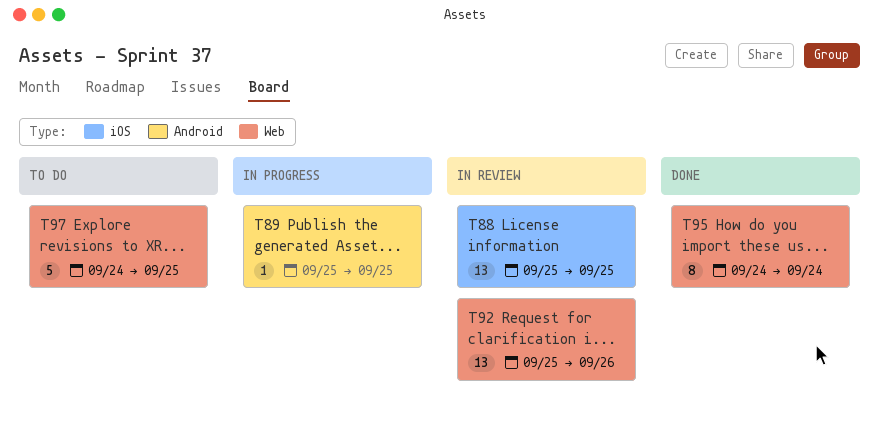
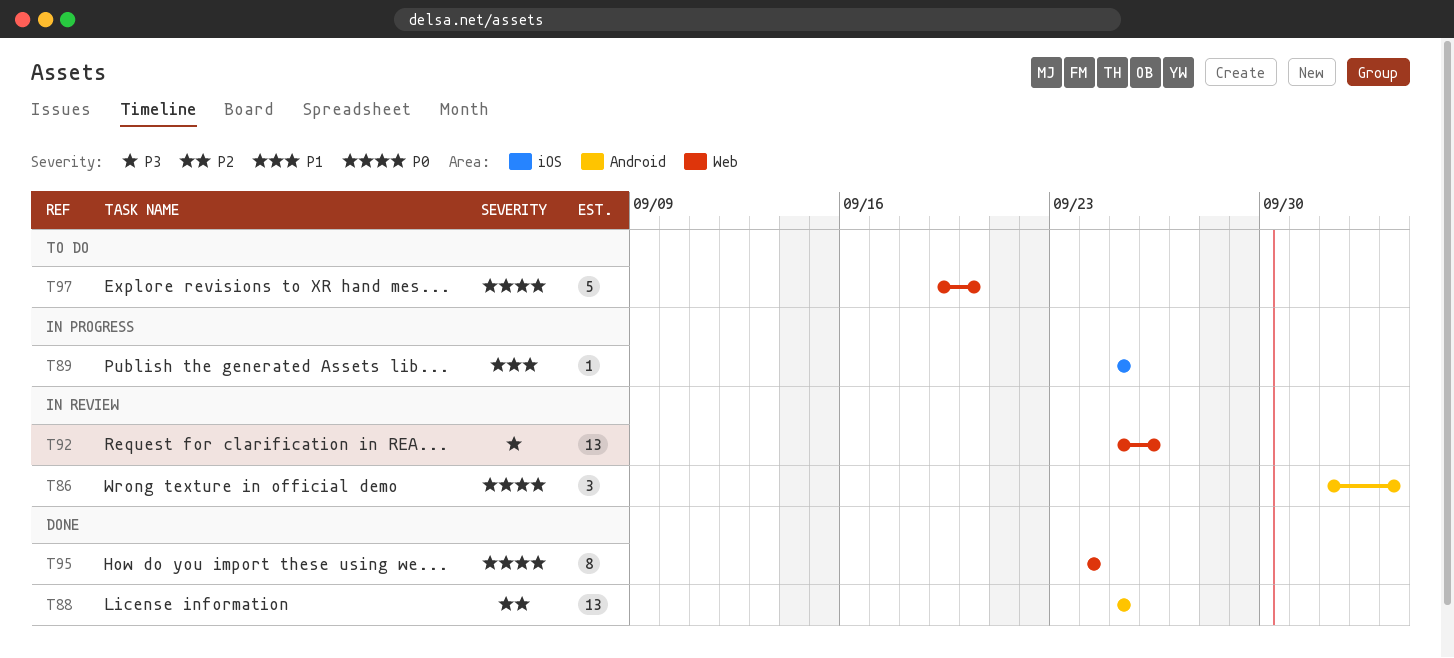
T86: none -> present
T88, status: In review -> Done
T88, label: iOS -> Android
T89, label: Android -> iOS
T97, start: Sep 24 -> Sep 19
T97, due: Sep 25 -> Sep 20

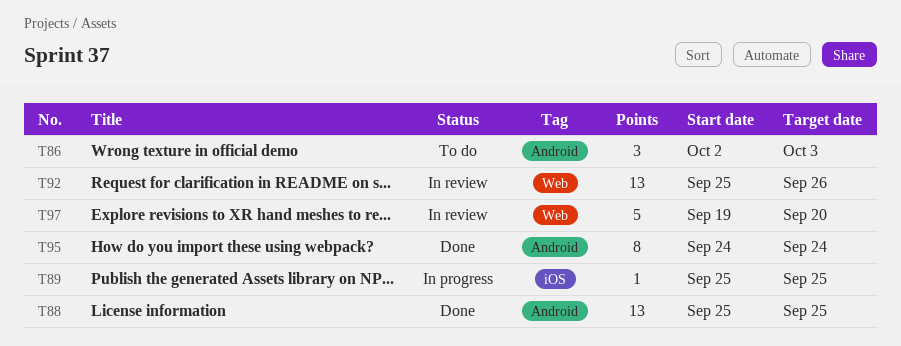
T86, status: In review -> To do
T86, due: Oct 4 -> Oct 3
T95, label: Web -> Android
T97, status: To do -> In review

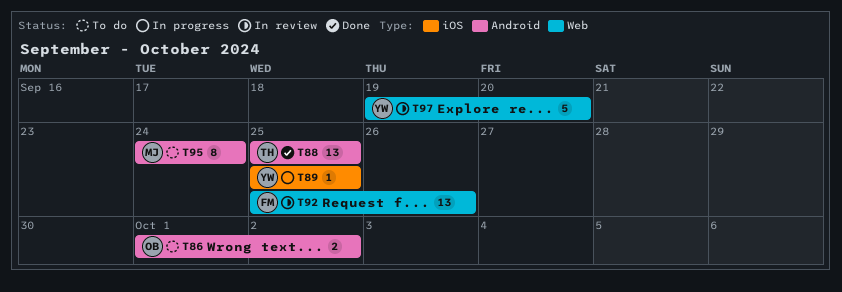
T86, estimate: 3 -> 2
T86, start: Oct 2 -> Oct 1
T86, due: Oct 3 -> Oct 2
T95, status: Done -> To do

